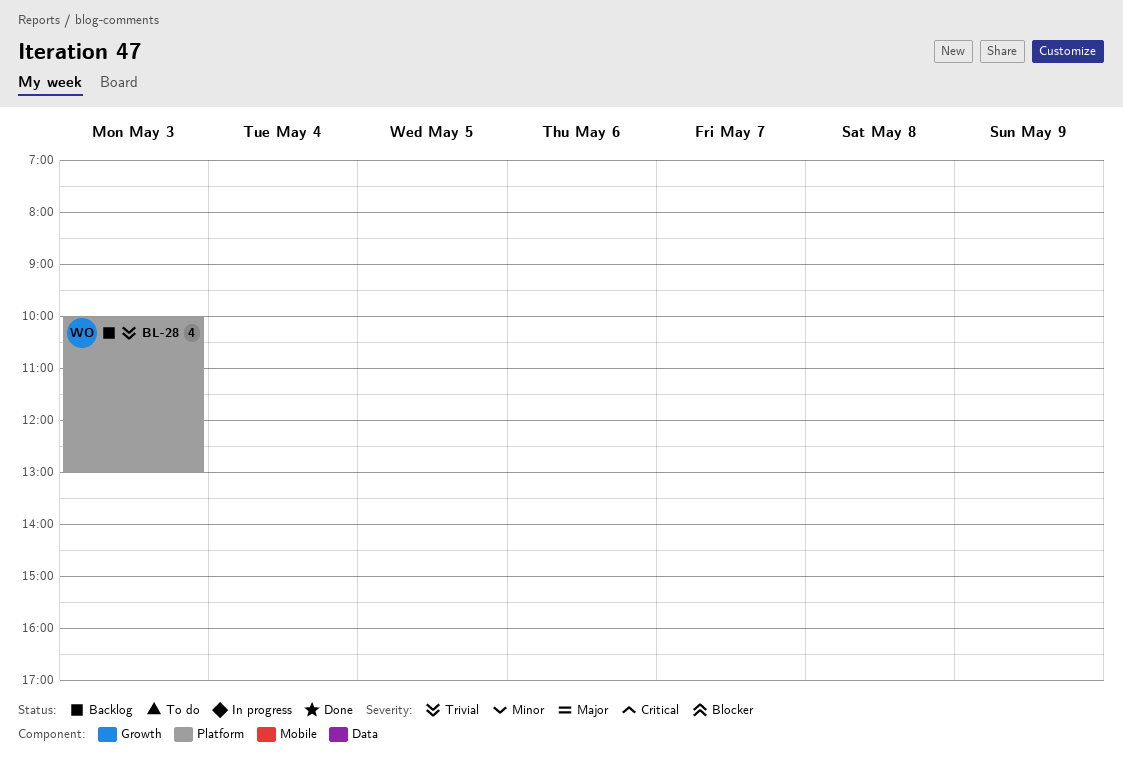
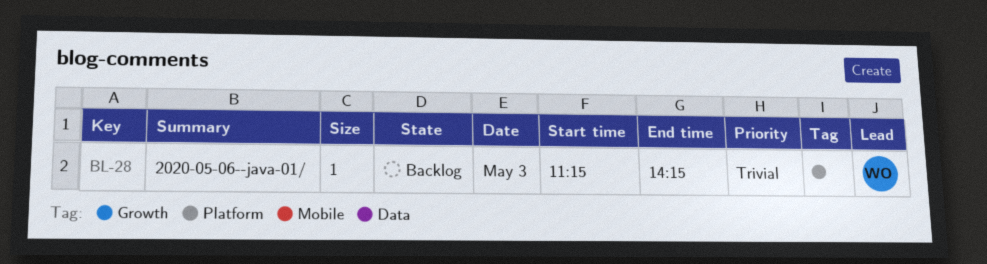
BL-28, estimate: 4 -> 1
BL-28, begins: 10:00 -> 11:15
BL-28, ends: 13:00 -> 14:15

